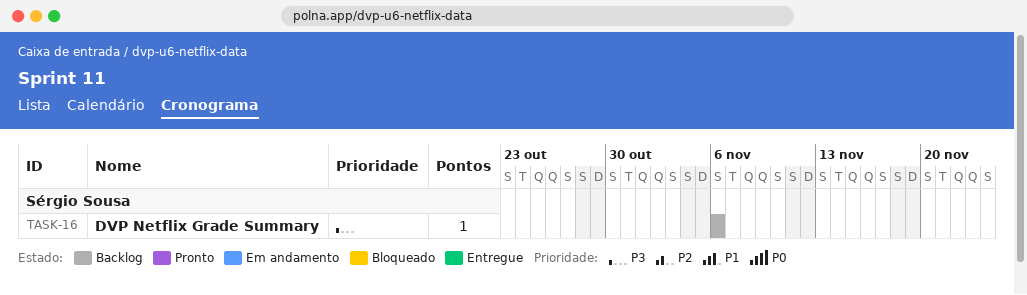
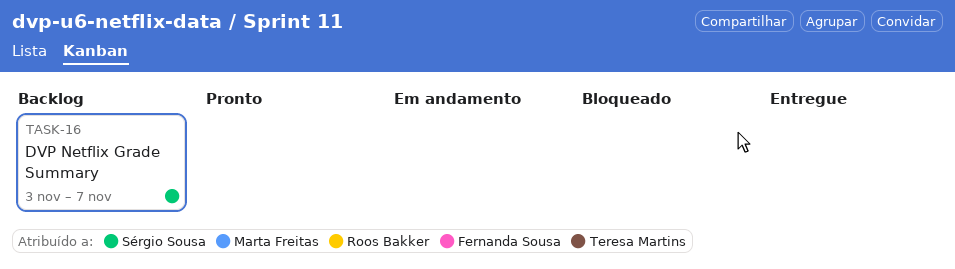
TASK-16, start: Nov 6 -> Nov 3
TASK-16, due: Nov 6 -> Nov 7

